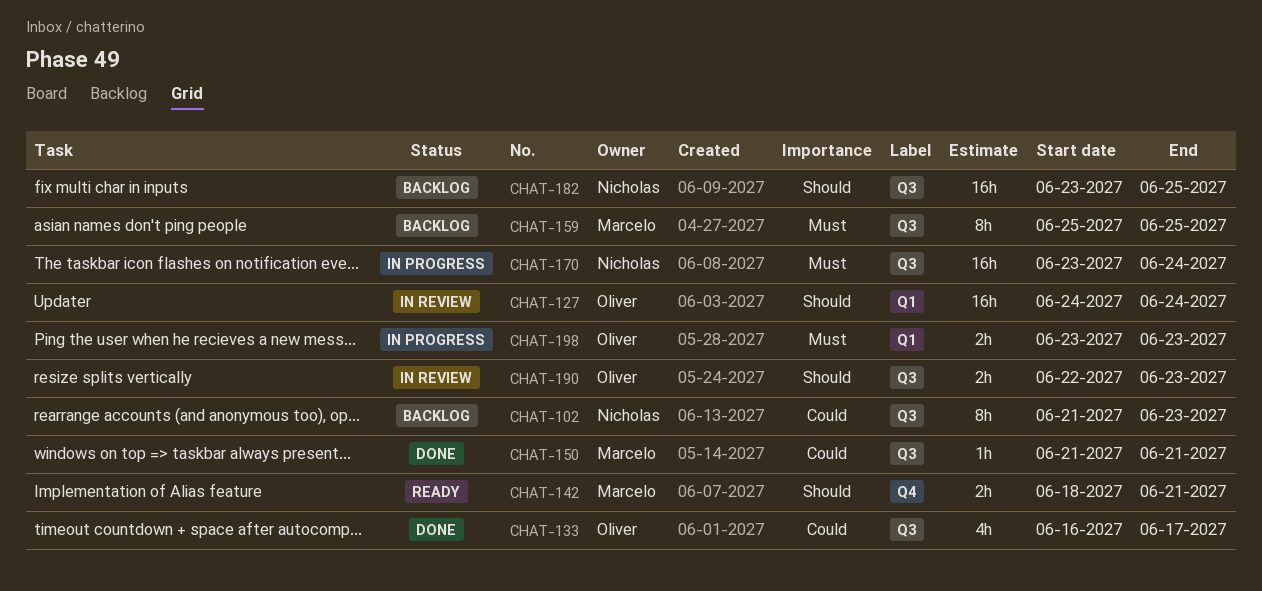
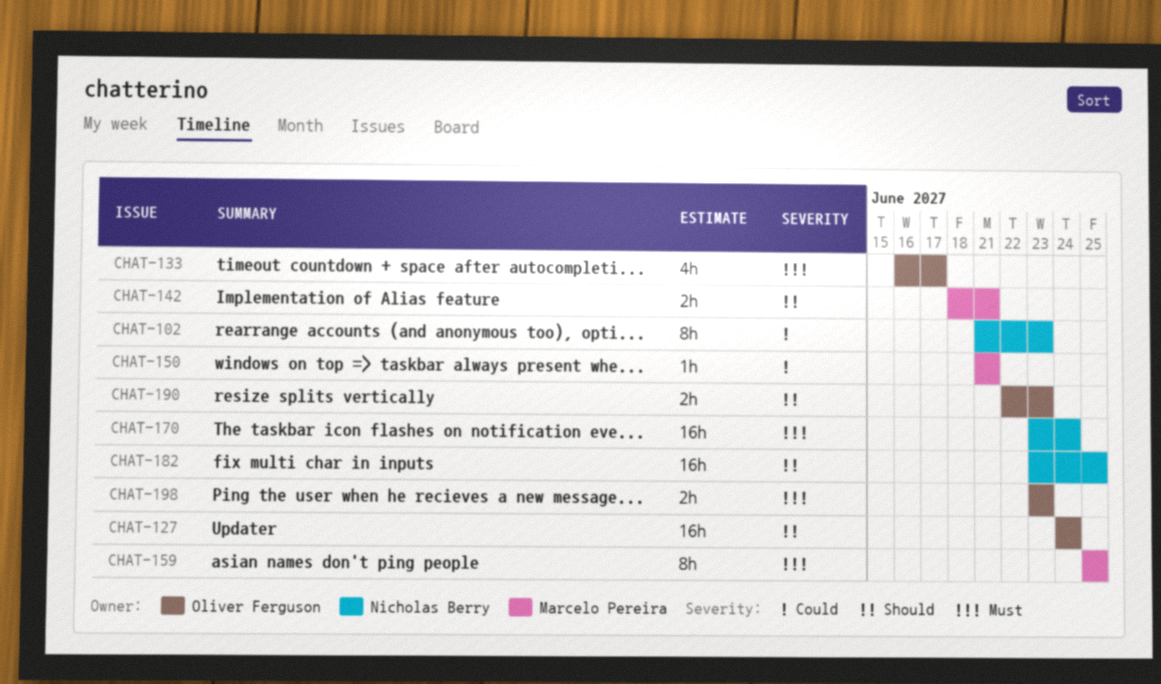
CHAT-133, priority: Could -> Must

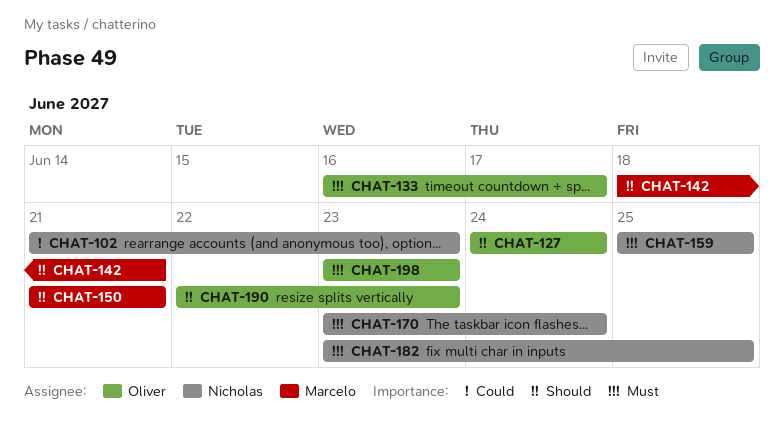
CHAT-150, priority: Could -> Should
CHAT-159, owner: Marcelo Pereira -> Nicholas Berry
CHAT-182, priority: Should -> Must

